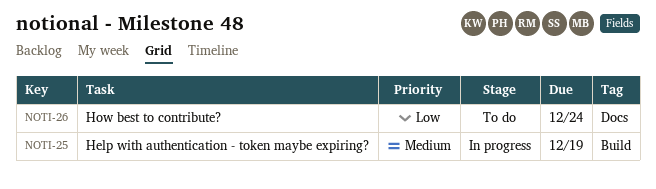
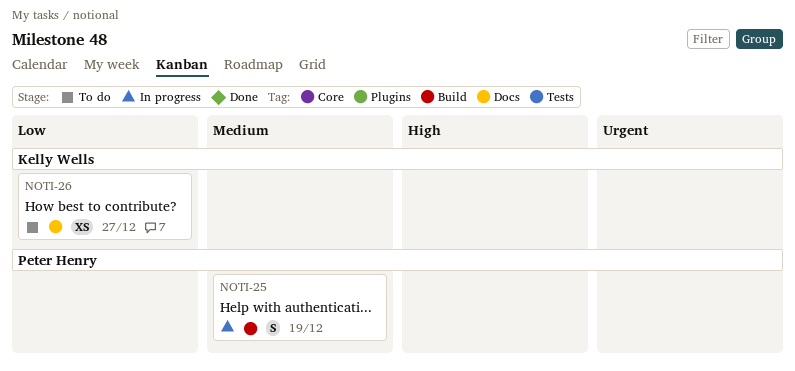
NOTI-26, due: Dec 24 -> Dec 27

